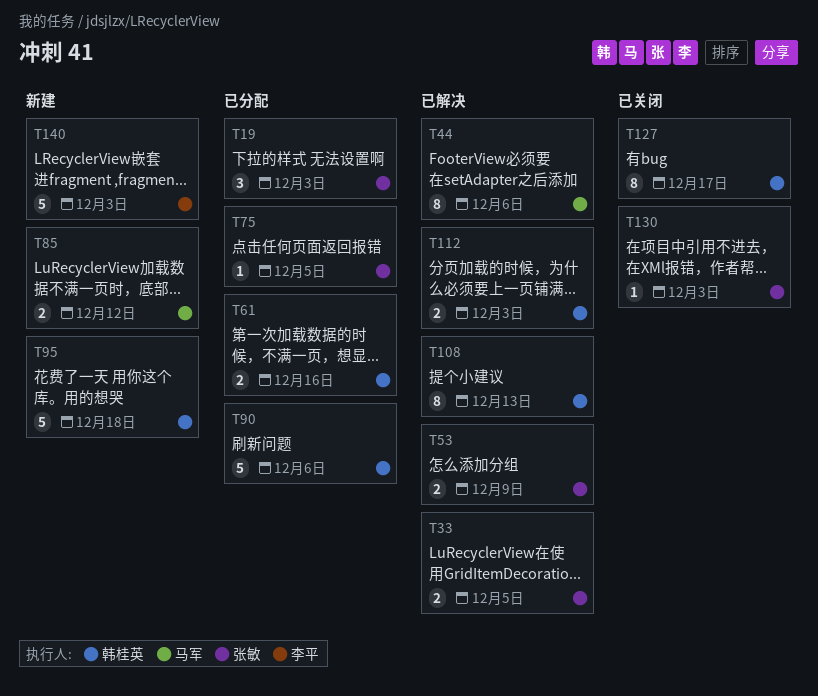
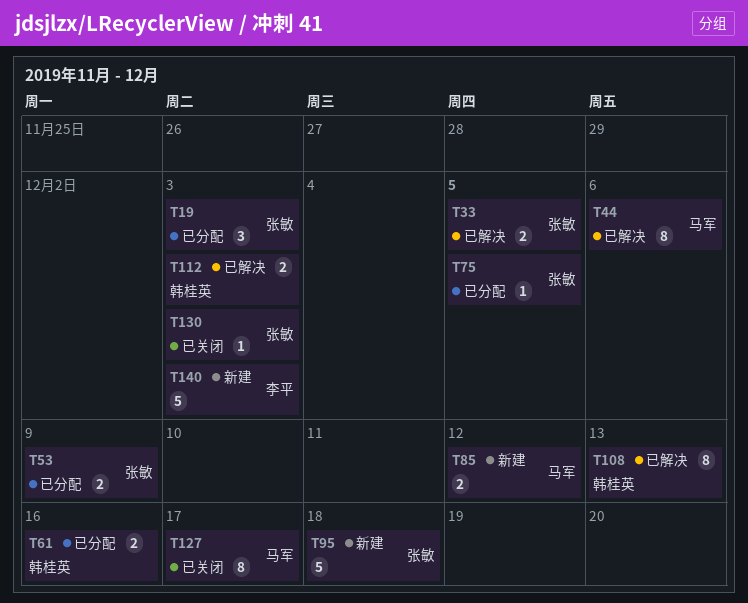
T53, status: 已解决 -> 已分配
T90: present -> none
T95, owner: 韩桂英 -> 张敏
T127, owner: 韩桂英 -> 马军

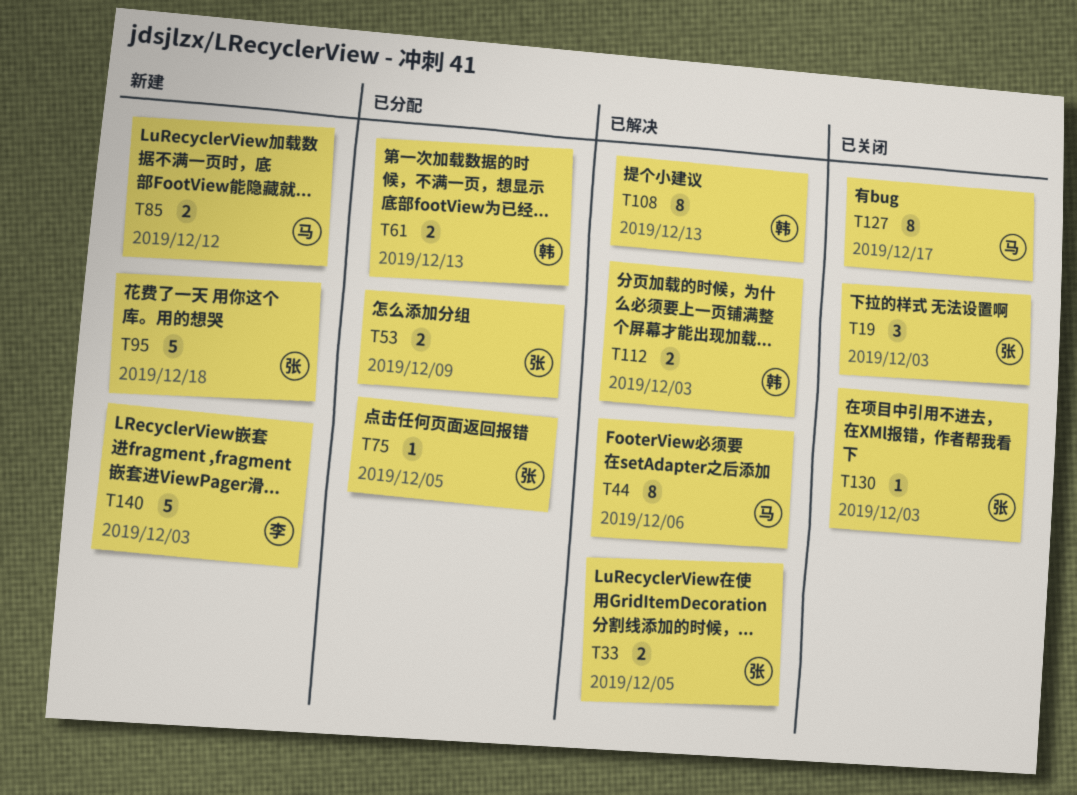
T19, status: 已分配 -> 已关闭
T61, due: Dec 16 -> Dec 13

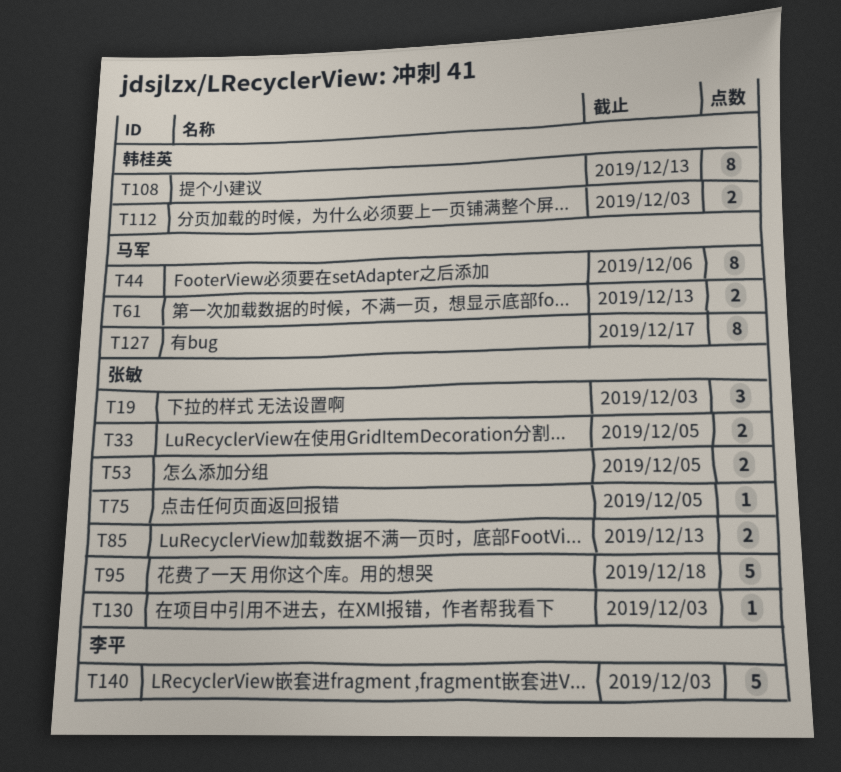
T53, due: Dec 9 -> Dec 5
T61, owner: 韩桂英 -> 马军
T85, owner: 马军 -> 张敏
T85, due: Dec 12 -> Dec 13

